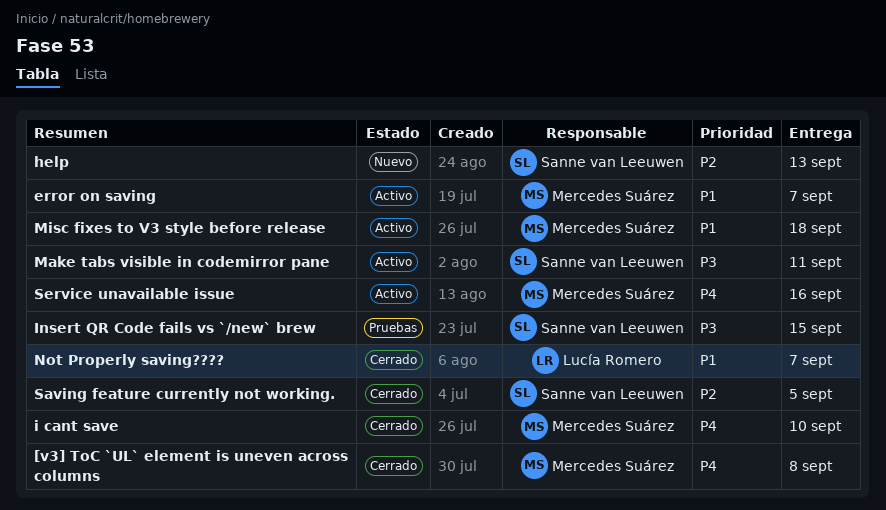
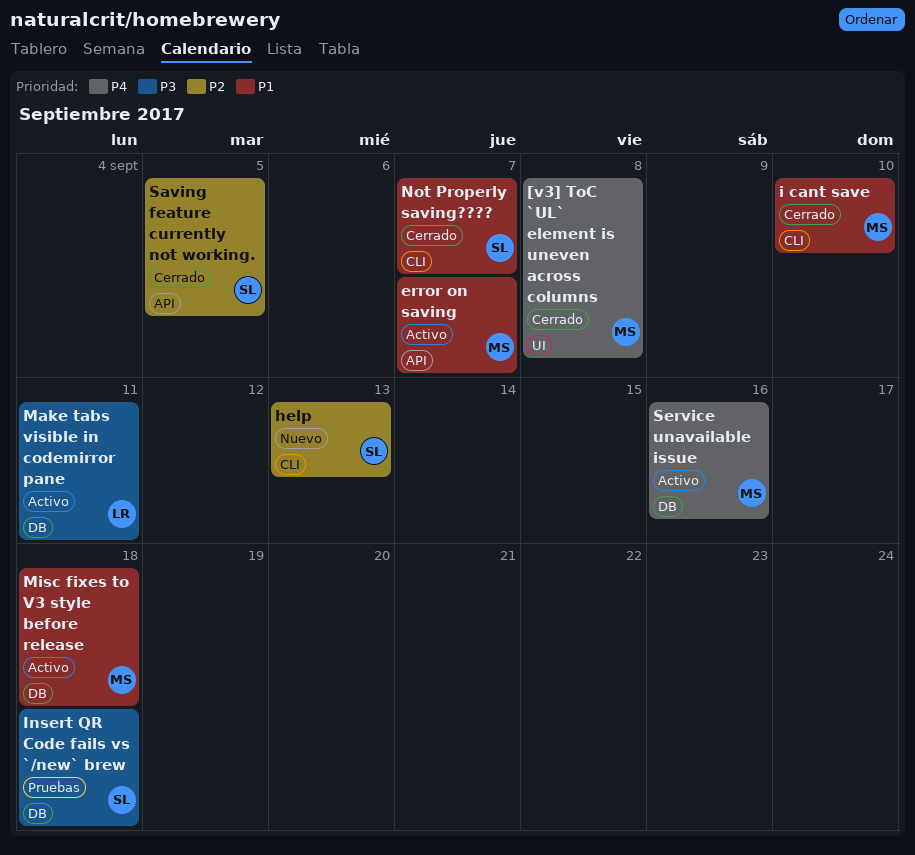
i cant save, priority: P4 -> P1
Insert QR Code fails vs `/new` brew, due: Sep 15 -> Sep 18
Make tabs visible in codemirror pane, owner: Sanne van Leeuwen -> Lucía Romero
Not Properly saving????, owner: Lucía Romero -> Sanne van Leeuwen

